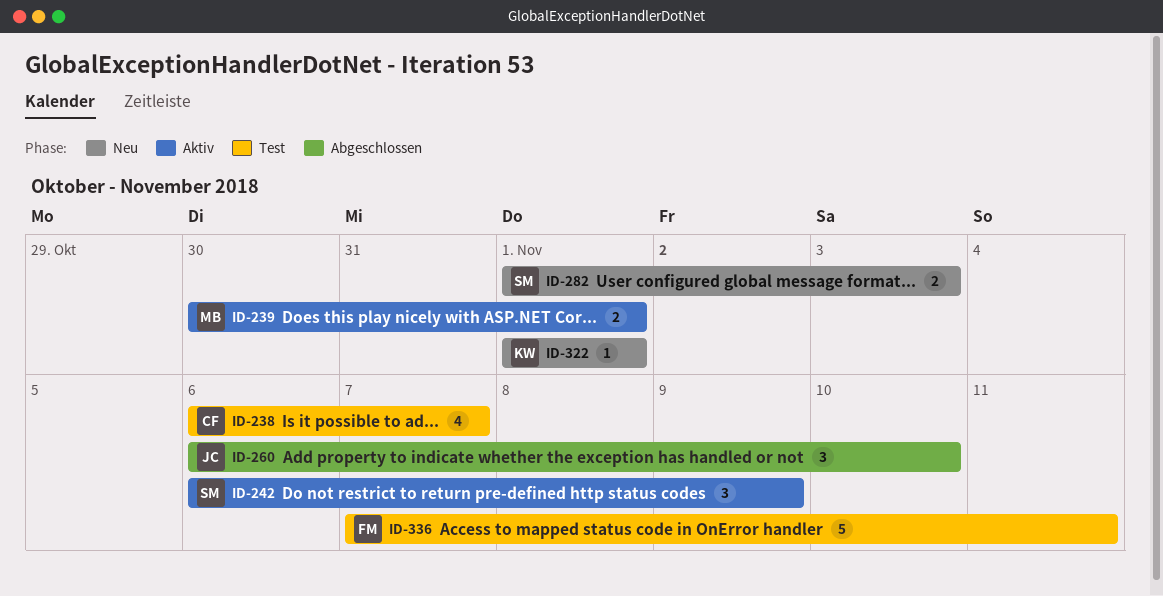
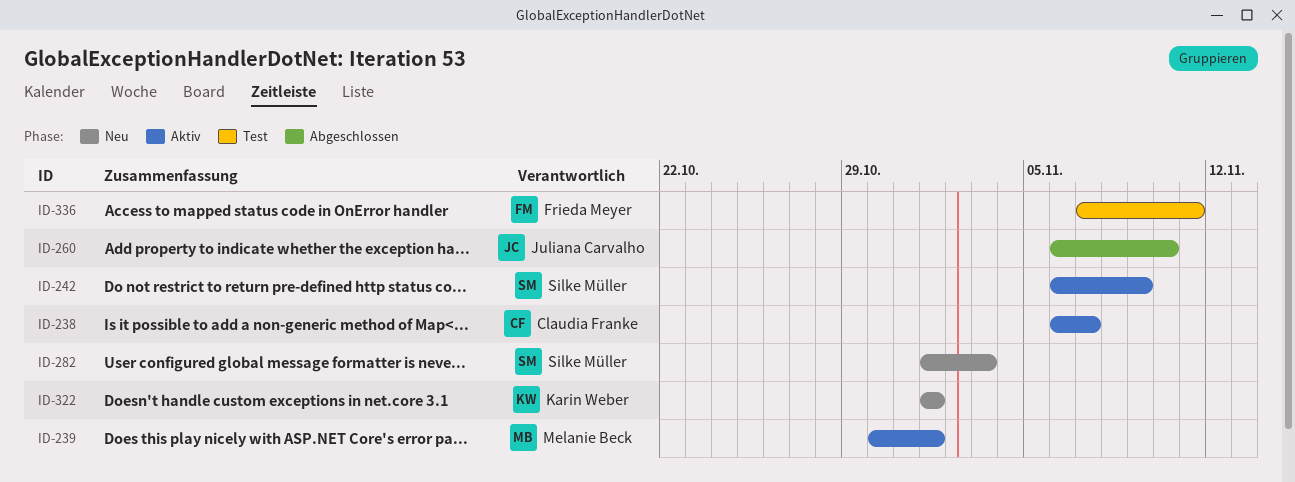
ID-238, status: Test -> Aktiv

